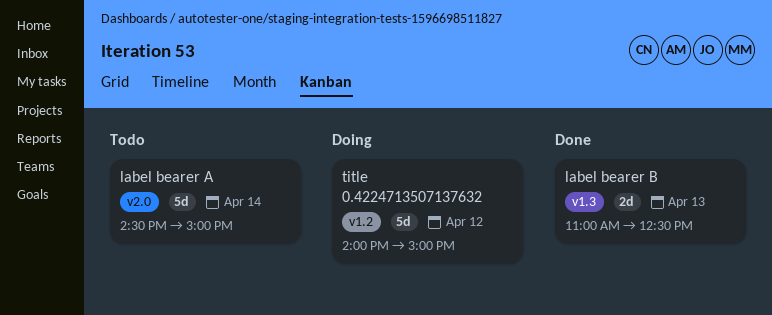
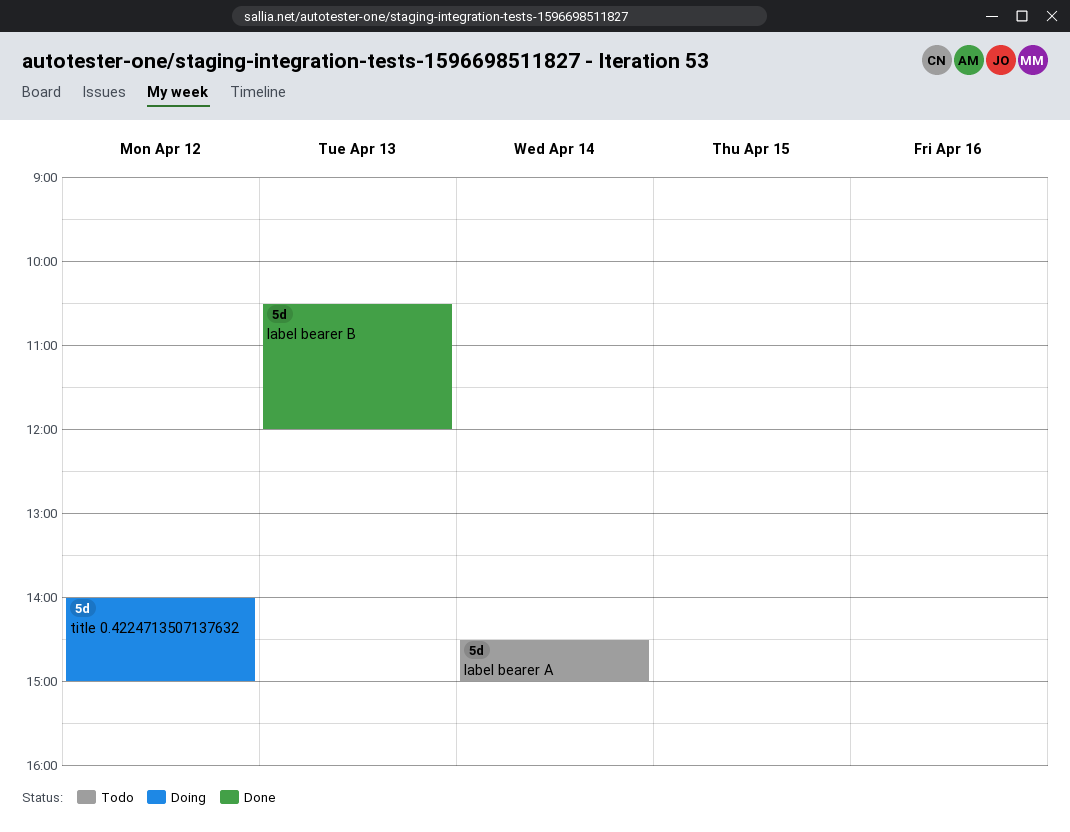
label bearer B, estimate: 2d -> 5d
label bearer B, begins: 11:00 -> 10:30
label bearer B, ends: 12:30 -> 12:00

